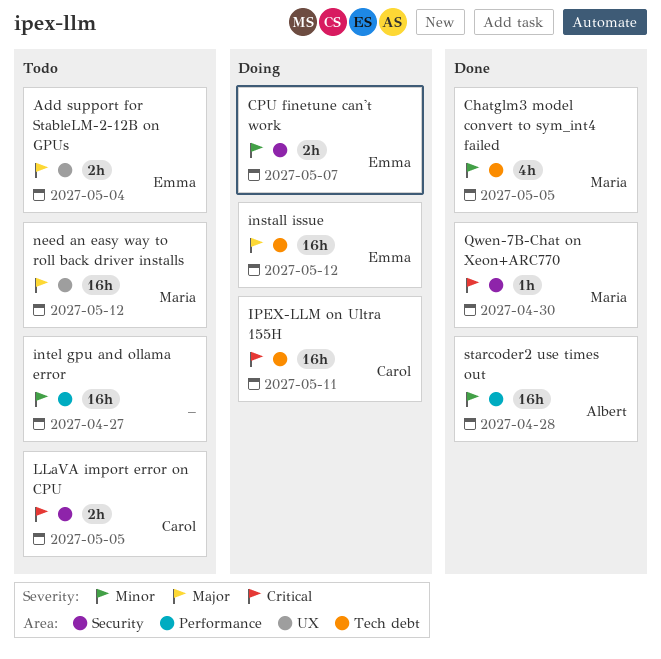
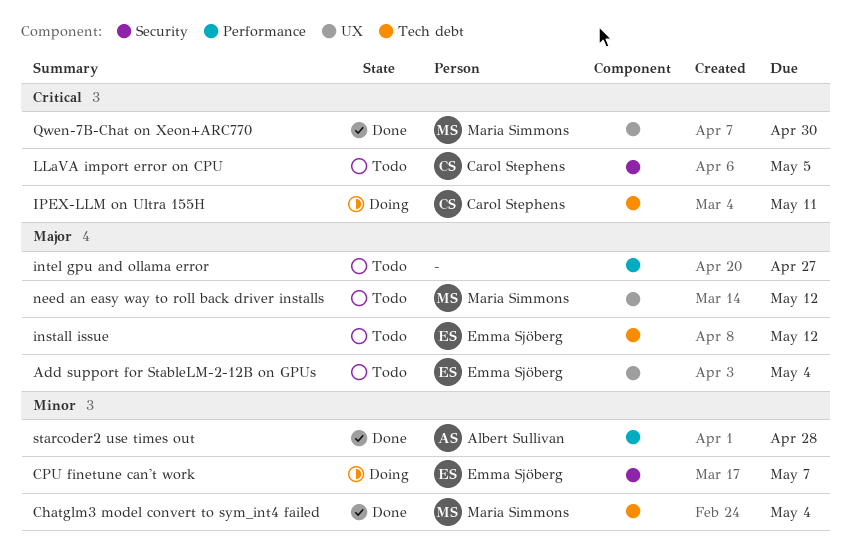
Chatglm3 model convert to sym_int4 failed, due: May 5 -> May 4
install issue, status: Doing -> Todo
intel gpu and ollama error, priority: Minor -> Major
Qwen-7B-Chat on Xeon+ARC770, label: Security -> UX

